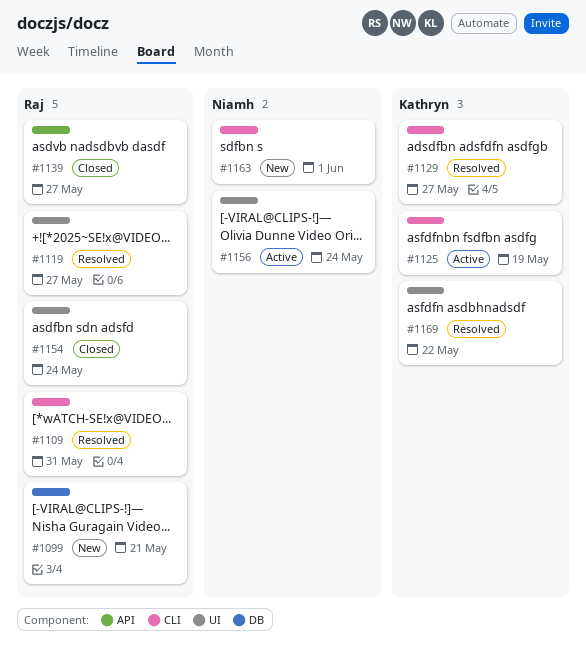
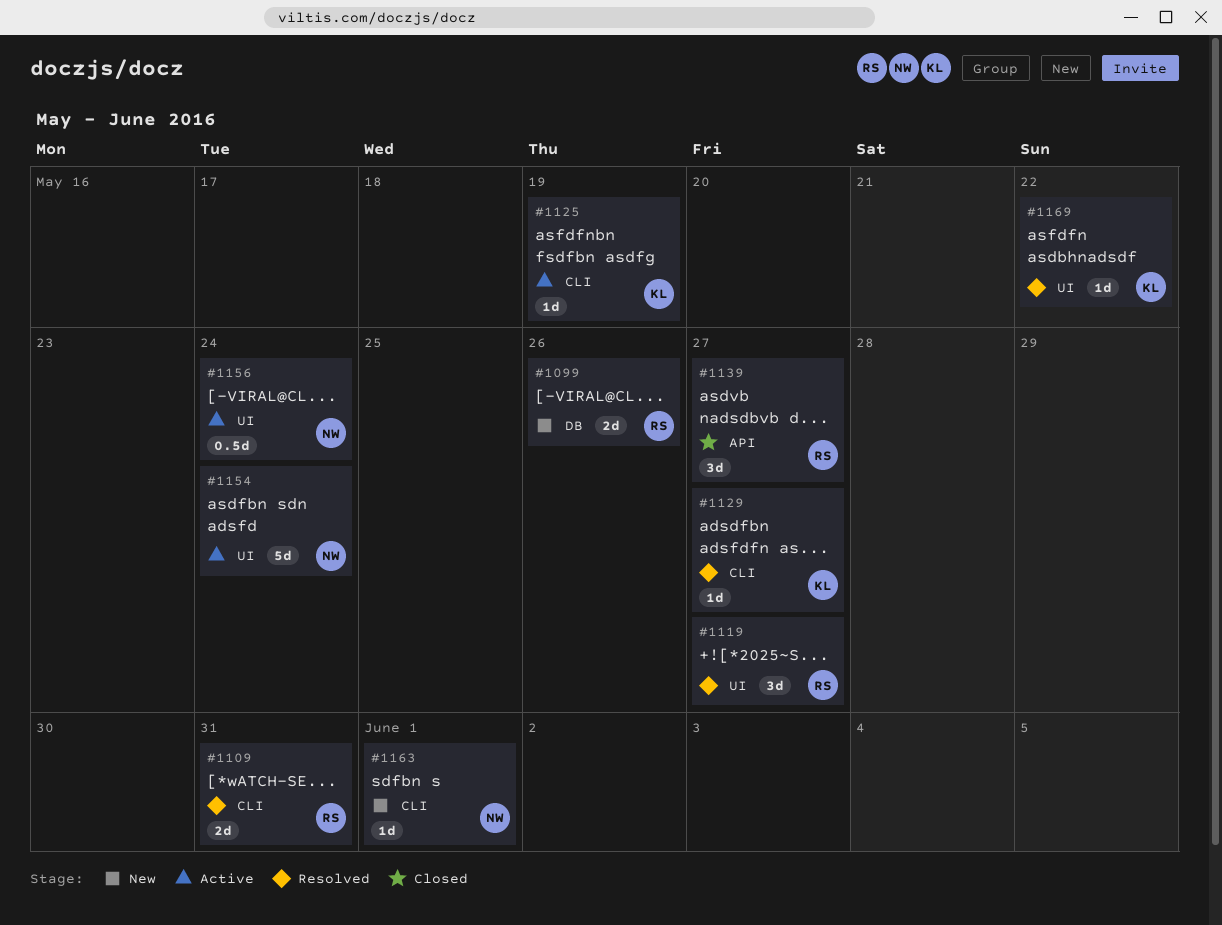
#1099, due: May 21 -> May 26
#1154, status: Closed -> Active
#1154, owner: Raj -> Niamh

